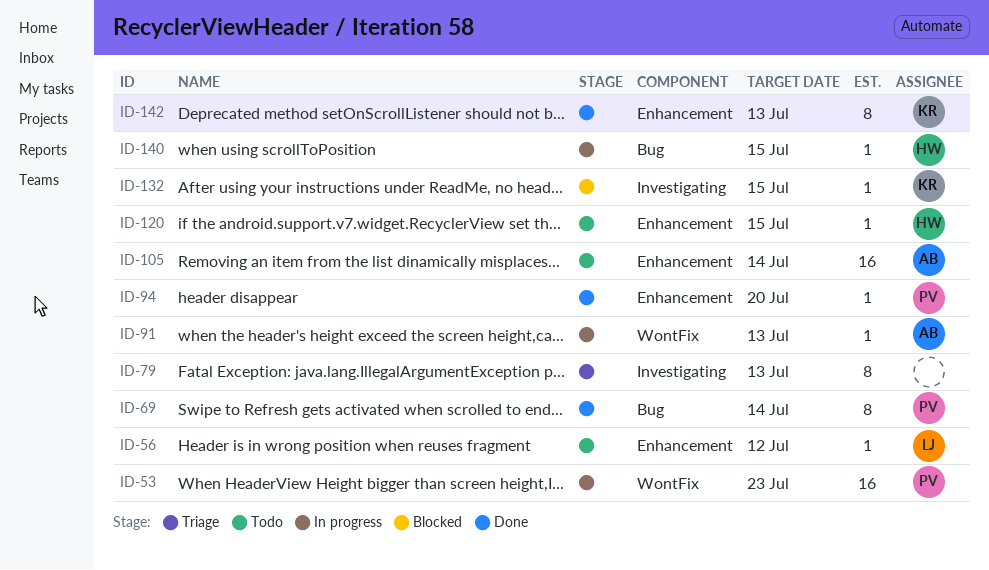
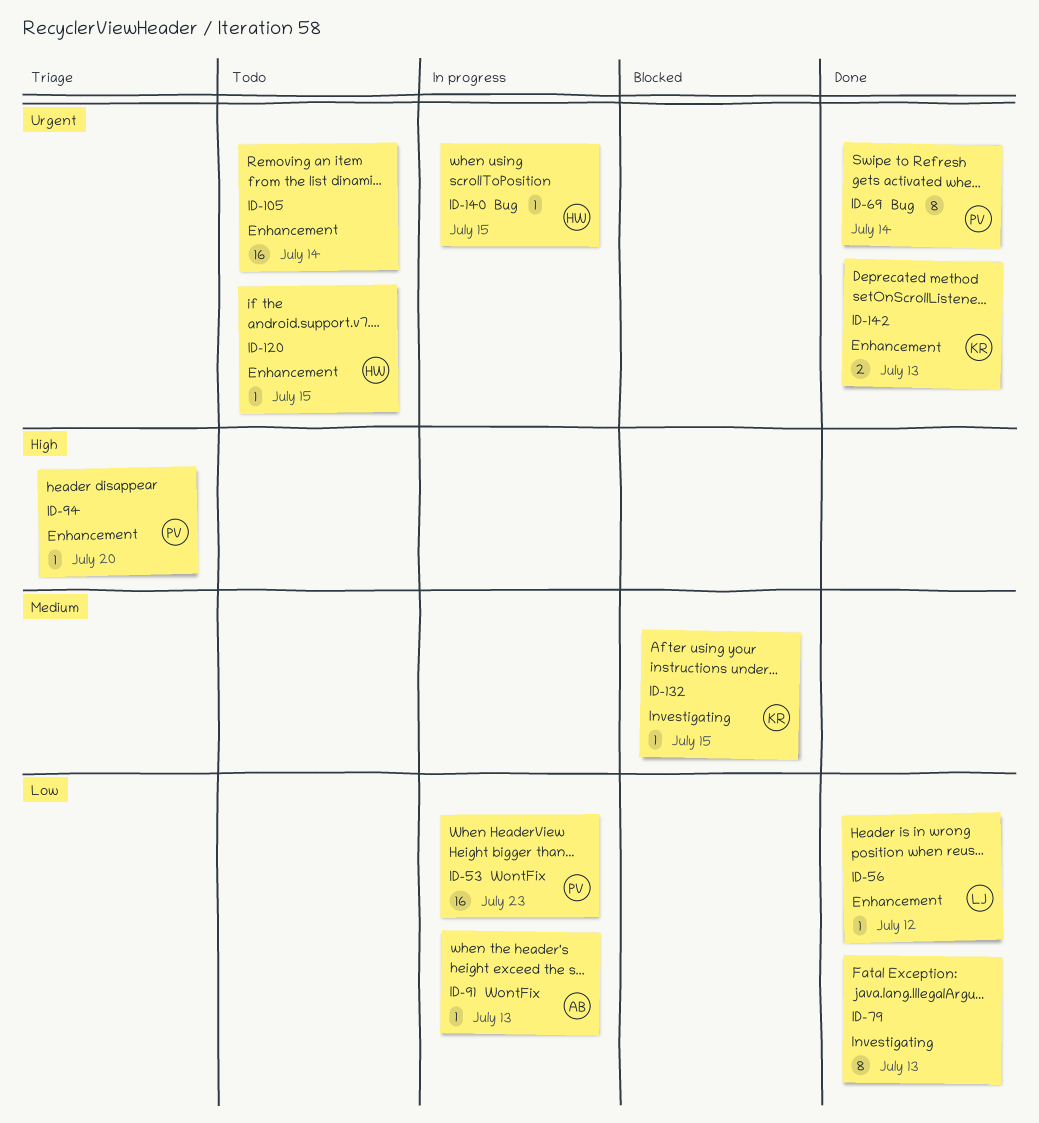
ID-56, status: Todo -> Done
ID-79, status: Triage -> Done
ID-94, status: Done -> Triage
ID-105, owner: AB -> none
ID-142, estimate: 8 -> 2

